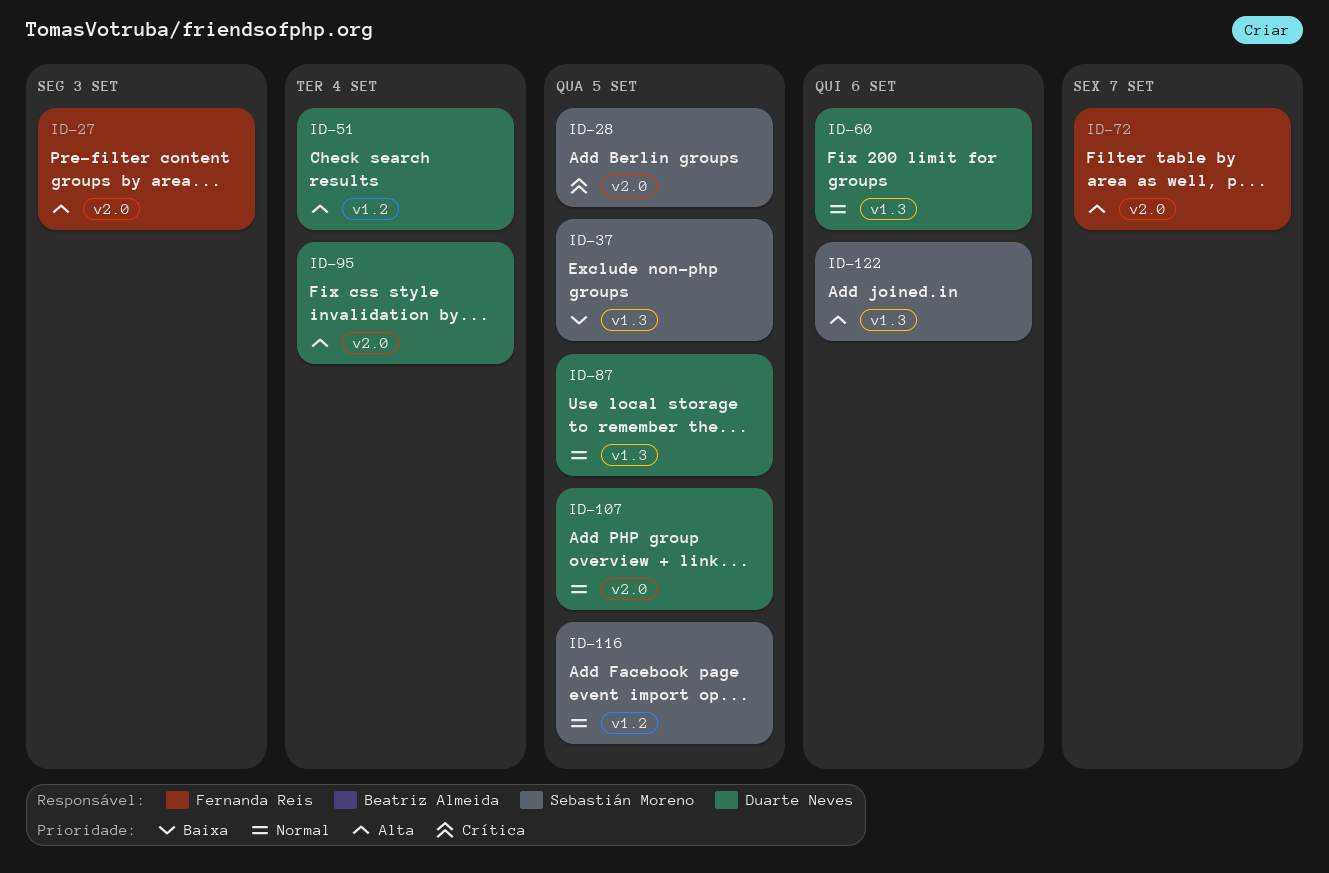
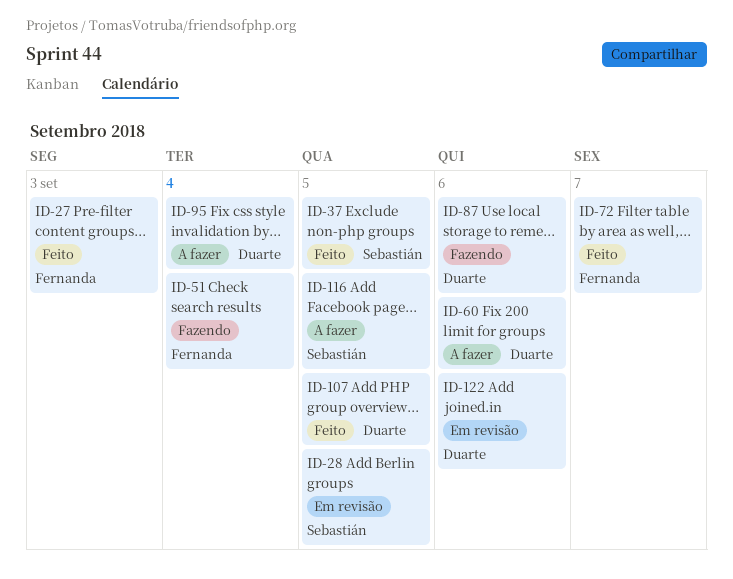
ID-51, owner: Duarte Neves -> Fernanda Reis
ID-87, due: Sep 5 -> Sep 6
ID-122, owner: Sebastián Moreno -> Duarte Neves

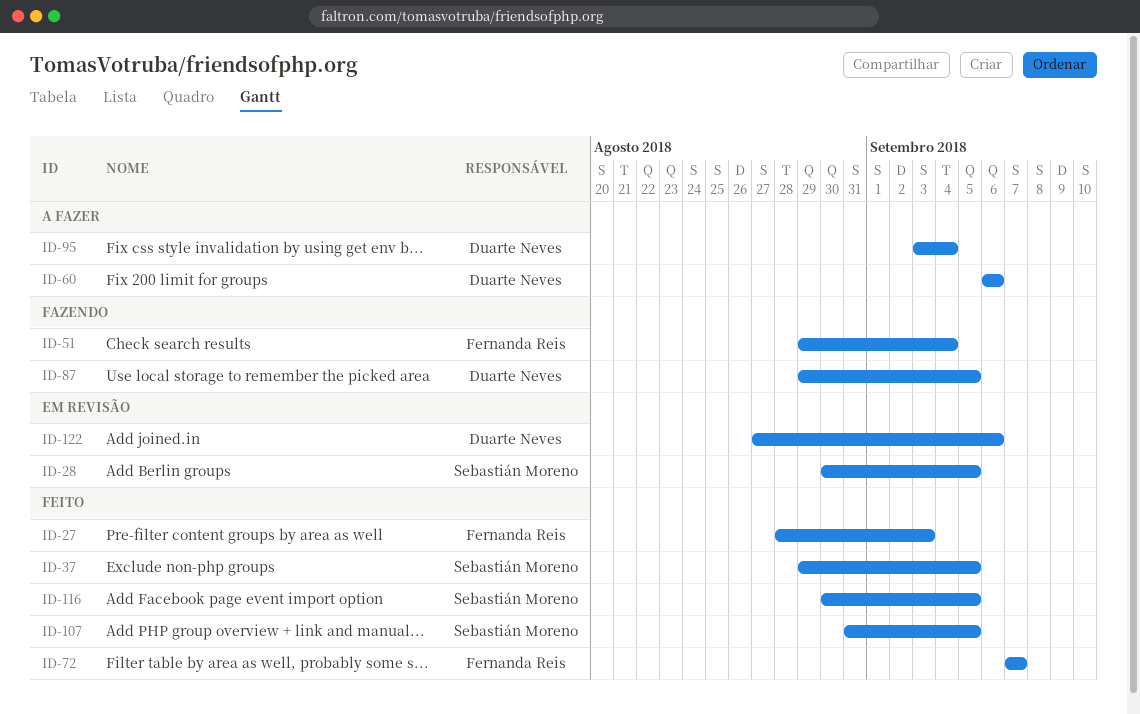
ID-87, due: Sep 6 -> Sep 5
ID-107, owner: Duarte Neves -> Sebastián Moreno
ID-116, status: A fazer -> Feito

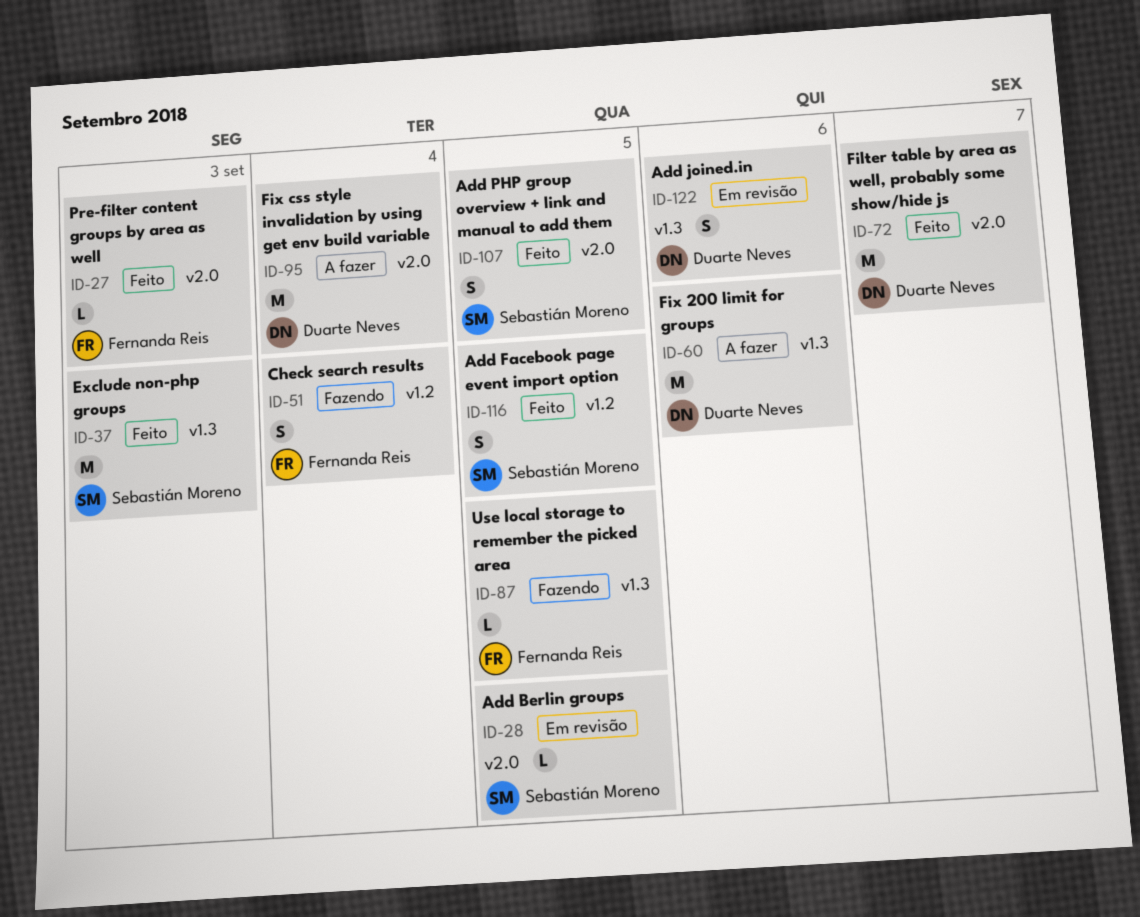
ID-37, due: Sep 5 -> Sep 3
ID-72, owner: Fernanda Reis -> Duarte Neves
ID-87, owner: Duarte Neves -> Fernanda Reis

